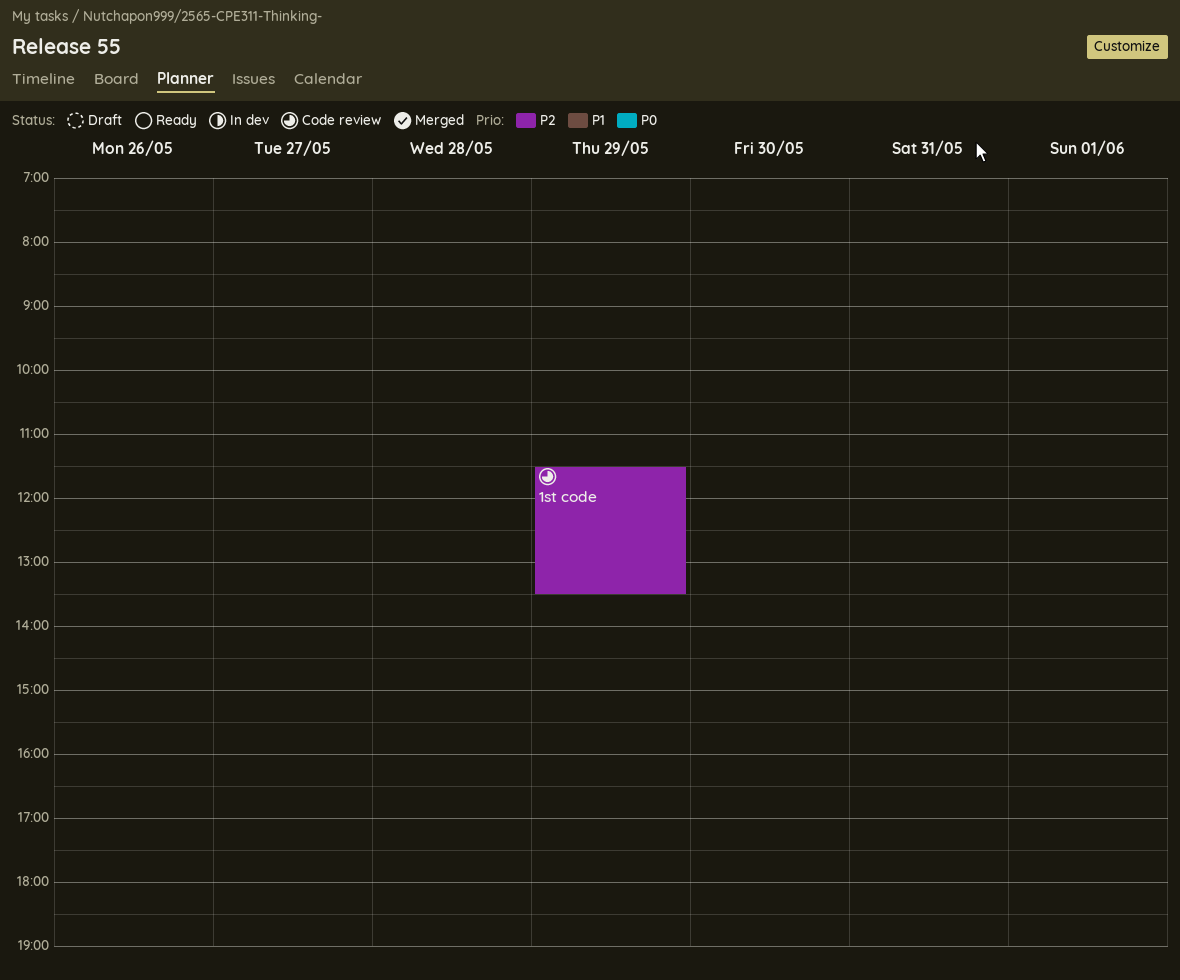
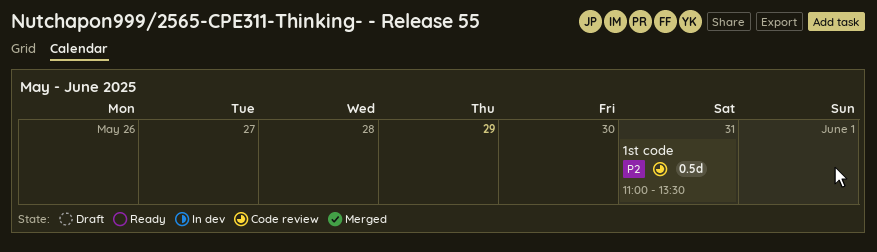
1st code, day: May 29 -> May 31
1st code, begins: 11:30 -> 11:00

